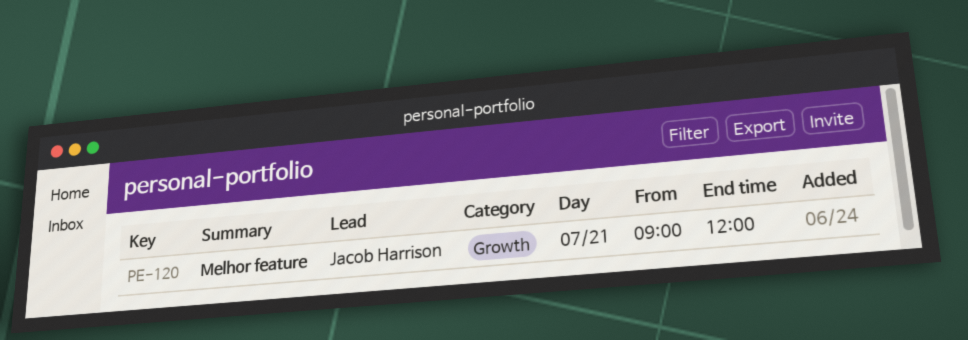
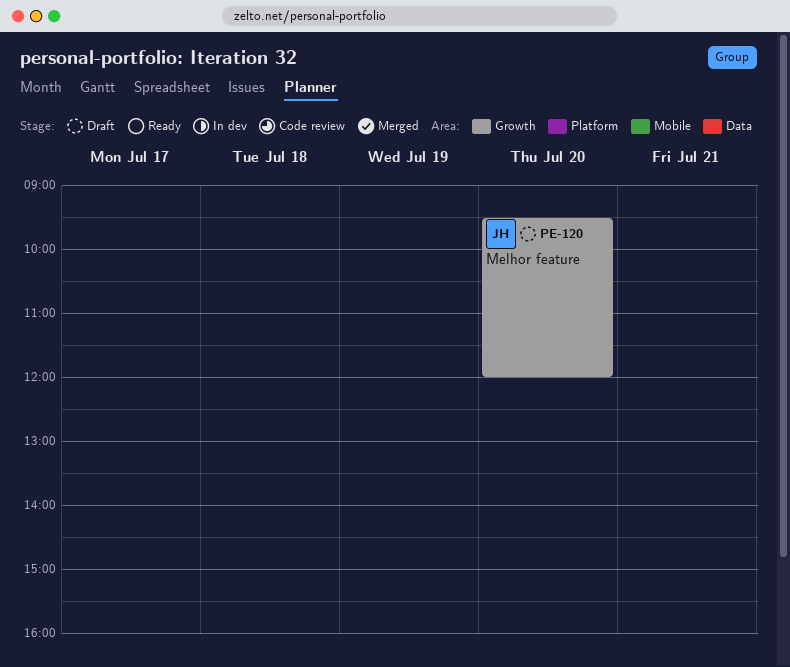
PE-120, day: Jul 21 -> Jul 20
PE-120, begins: 09:00 -> 09:30

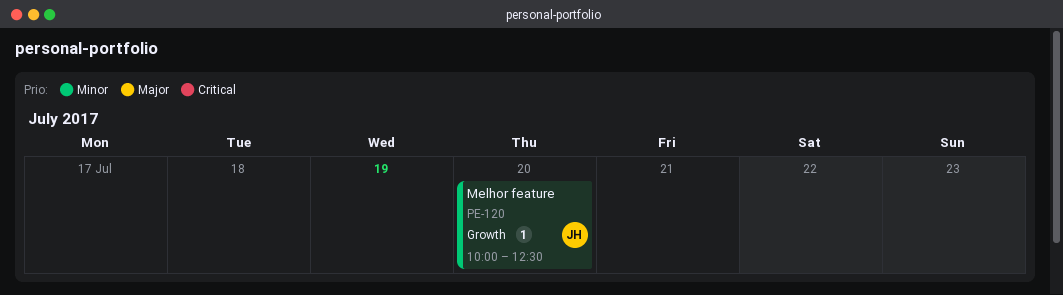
PE-120, begins: 09:30 -> 10:00
PE-120, ends: 12:00 -> 12:30

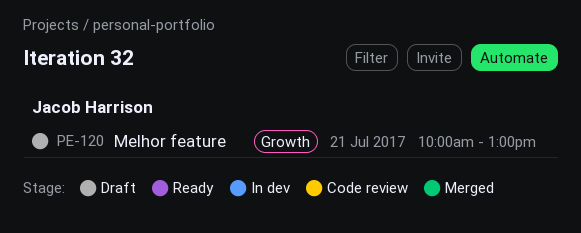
PE-120, day: Jul 20 -> Jul 21
PE-120, ends: 12:30 -> 13:00

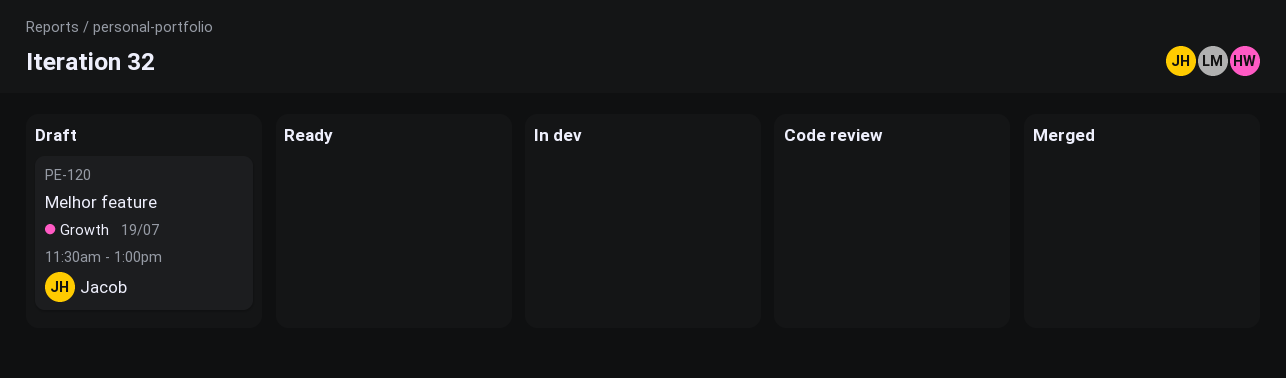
PE-120, day: Jul 21 -> Jul 19
PE-120, begins: 10:00 -> 11:30

